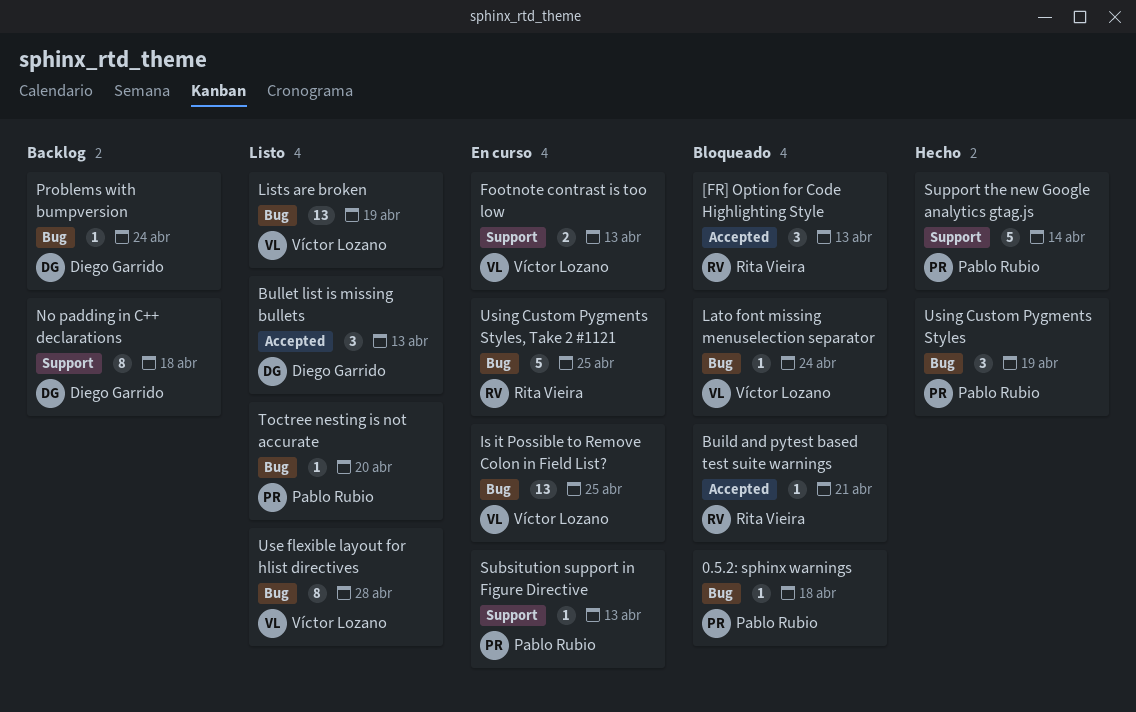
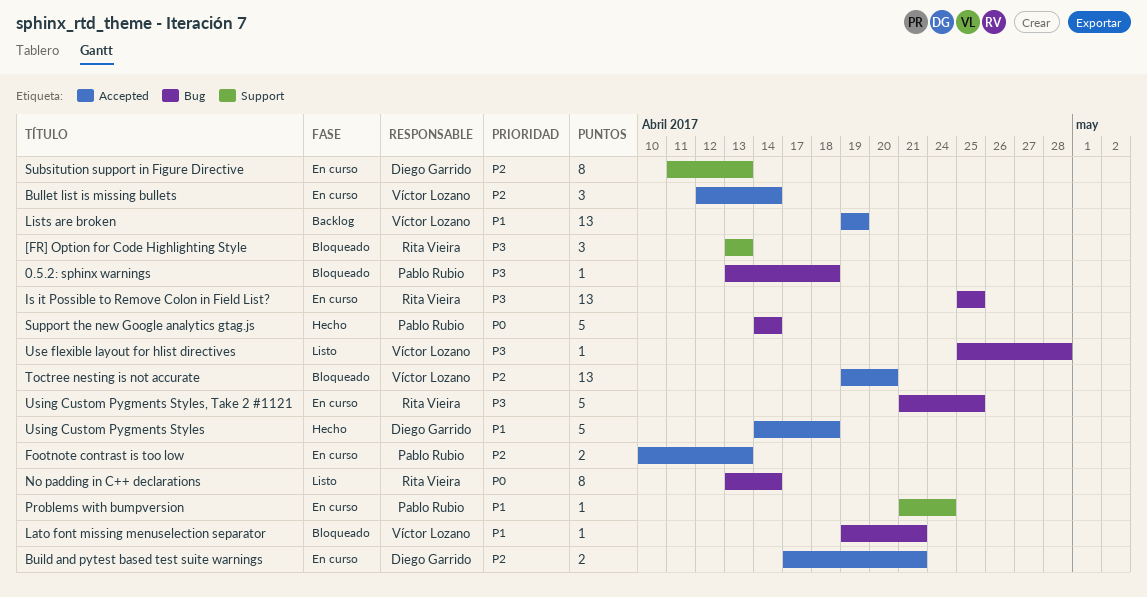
[FR] Option for Code Highlighting Style, label: Accepted -> Support
Build and pytest based test suite warnings, status: Bloqueado -> En curso
Build and pytest based test suite warnings, owner: Rita Vieira -> Diego Garrido
Build and pytest based test suite warnings, estimate: 1 -> 2
Bullet list is missing bullets, status: Listo -> En curso
Bullet list is missing bullets, owner: Diego Garrido -> Víctor Lozano
Bullet list is missing bullets, due: Apr 13 -> Apr 14
Footnote contrast is too low, owner: Víctor Lozano -> Pablo Rubio
Footnote contrast is too low, label: Support -> Accepted
Is it Possible to Remove Colon in Field List?, owner: Víctor Lozano -> Rita Vieira
Lato font missing menuselection separator, due: Apr 24 -> Apr 21
Lists are broken, status: Listo -> Backlog
Lists are broken, label: Bug -> Accepted
No padding in C++ declarations, status: Backlog -> Listo
No padding in C++ declarations, owner: Diego Garrido -> Rita Vieira
No padding in C++ declarations, label: Support -> Bug
No padding in C++ declarations, due: Apr 18 -> Apr 14
Problems with bumpversion, status: Backlog -> En curso
Problems with bumpversion, owner: Diego Garrido -> Pablo Rubio
Problems with bumpversion, label: Bug -> Support
Subsitution support in Figure Directive, owner: Pablo Rubio -> Diego Garrido
Subsitution support in Figure Directive, estimate: 1 -> 8
Support the new Google analytics gtag.js, label: Support -> Bug
Toctree nesting is not accurate, status: Listo -> Bloqueado
Toctree nesting is not accurate, owner: Pablo Rubio -> Víctor Lozano
Toctree nesting is not accurate, label: Bug -> Accepted
Toctree nesting is not accurate, estimate: 1 -> 13
Use flexible layout for hlist directives, estimate: 8 -> 1
Using Custom Pygments Styles, owner: Pablo Rubio -> Diego Garrido
Using Custom Pygments Styles, label: Bug -> Accepted
Using Custom Pygments Styles, estimate: 3 -> 5
Using Custom Pygments Styles, due: Apr 19 -> Apr 18

